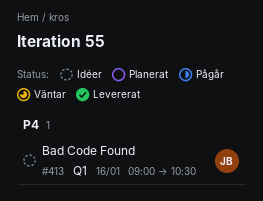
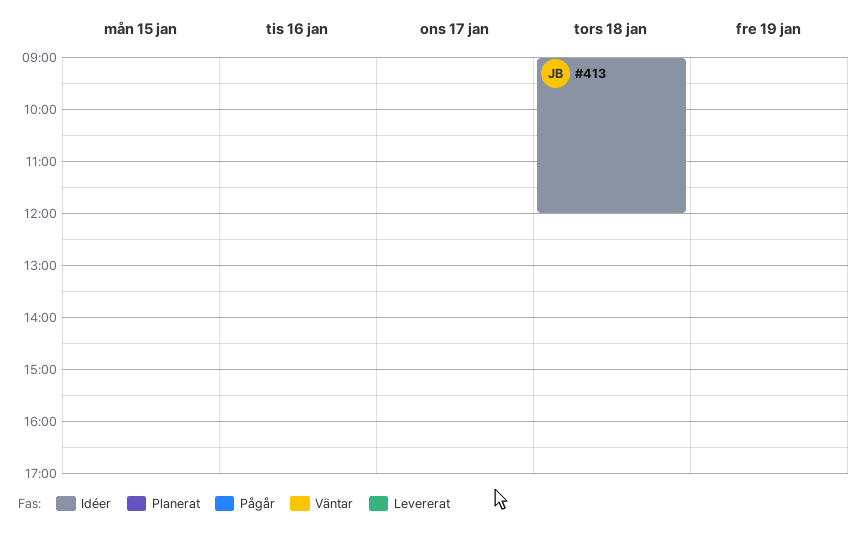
#413, day: Jan 16 -> Jan 18
#413, ends: 10:30 -> 12:00

